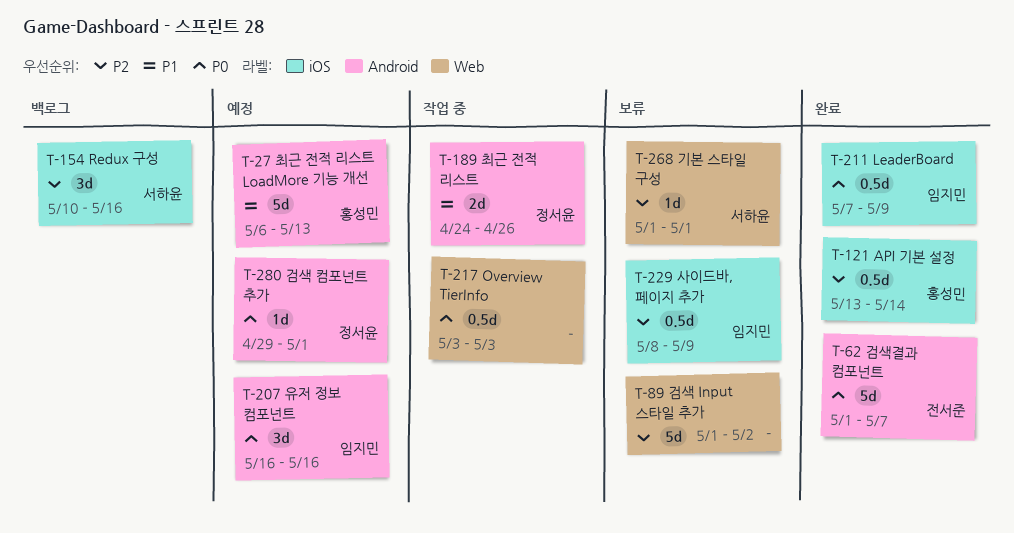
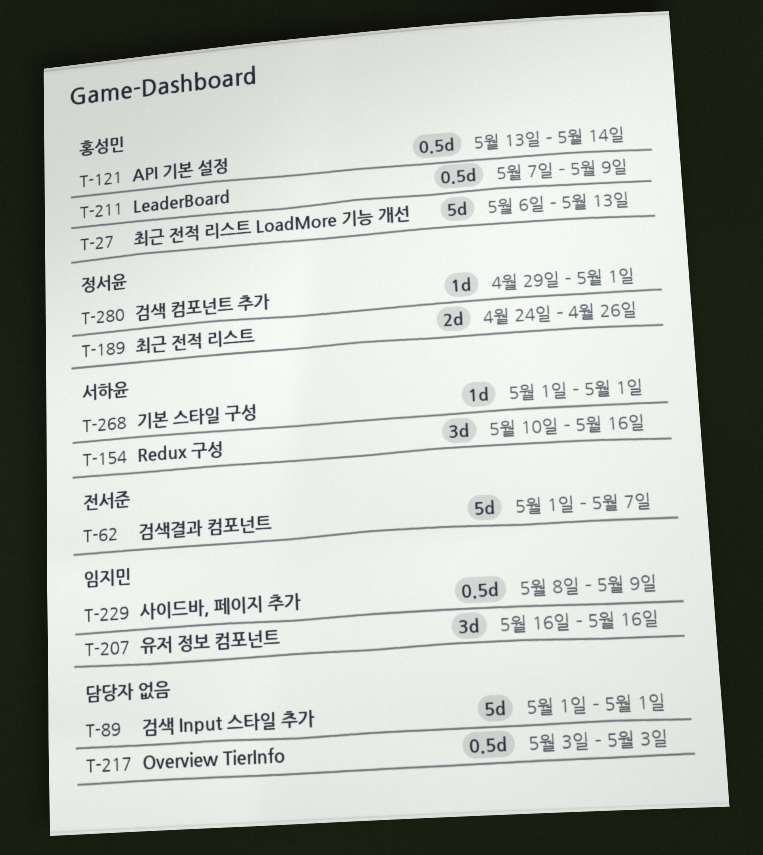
T-89, due: May 2 -> May 1
T-211, owner: 임지민 -> 홍성민

